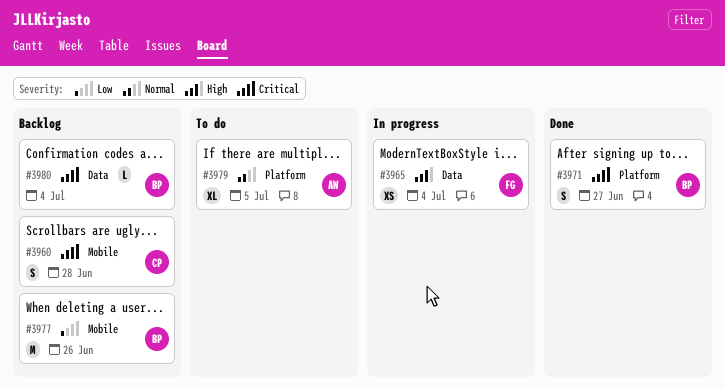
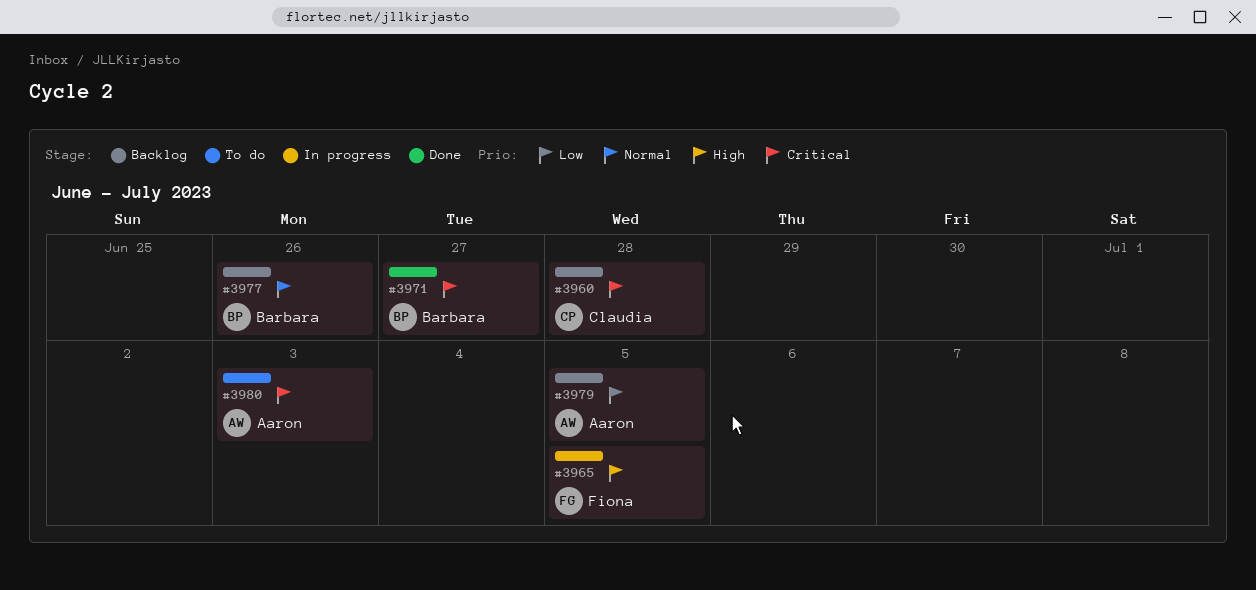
#3965, due: Jul 4 -> Jul 5
#3977, priority: Low -> Normal
#3979, status: To do -> Backlog
#3979, priority: Normal -> Low
#3980, status: Backlog -> To do
#3980, owner: Barbara -> Aaron
#3980, due: Jul 4 -> Jul 3

